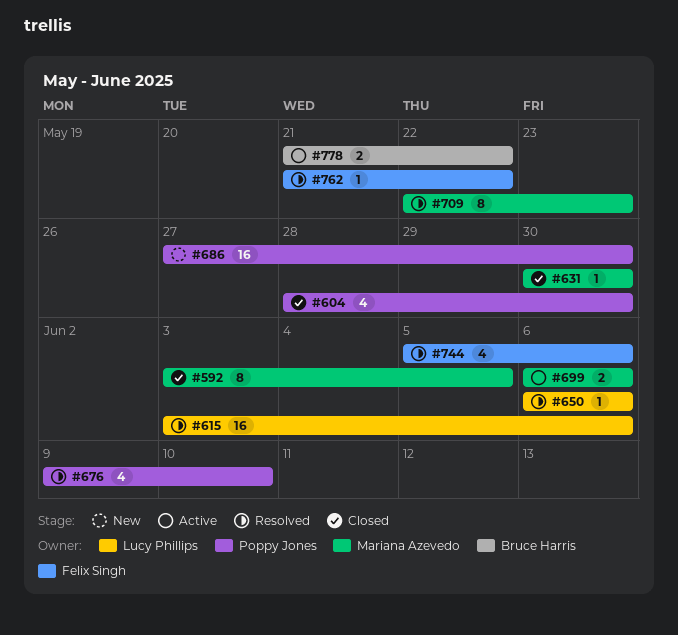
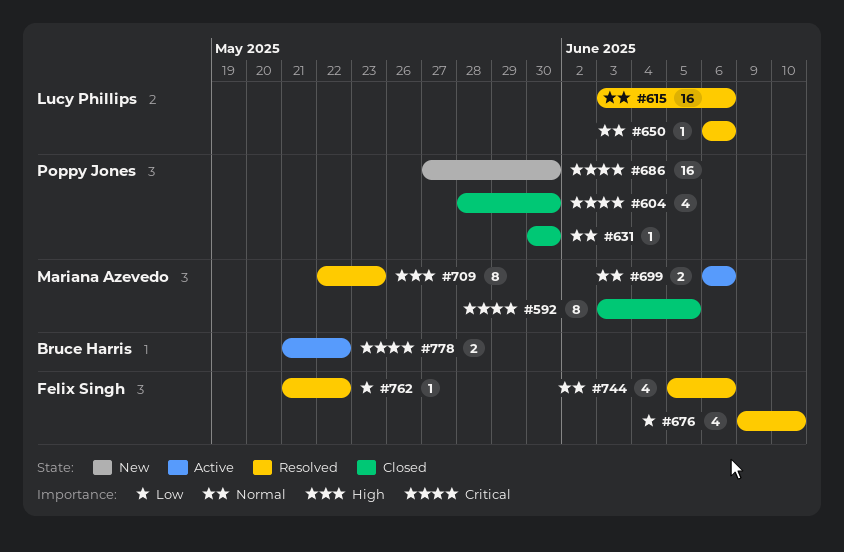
#631, owner: Mariana Azevedo -> Poppy Jones
#676, owner: Poppy Jones -> Felix Singh

